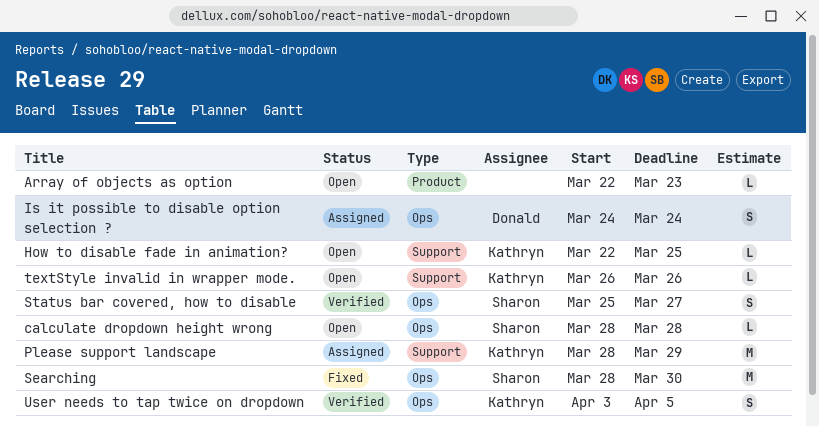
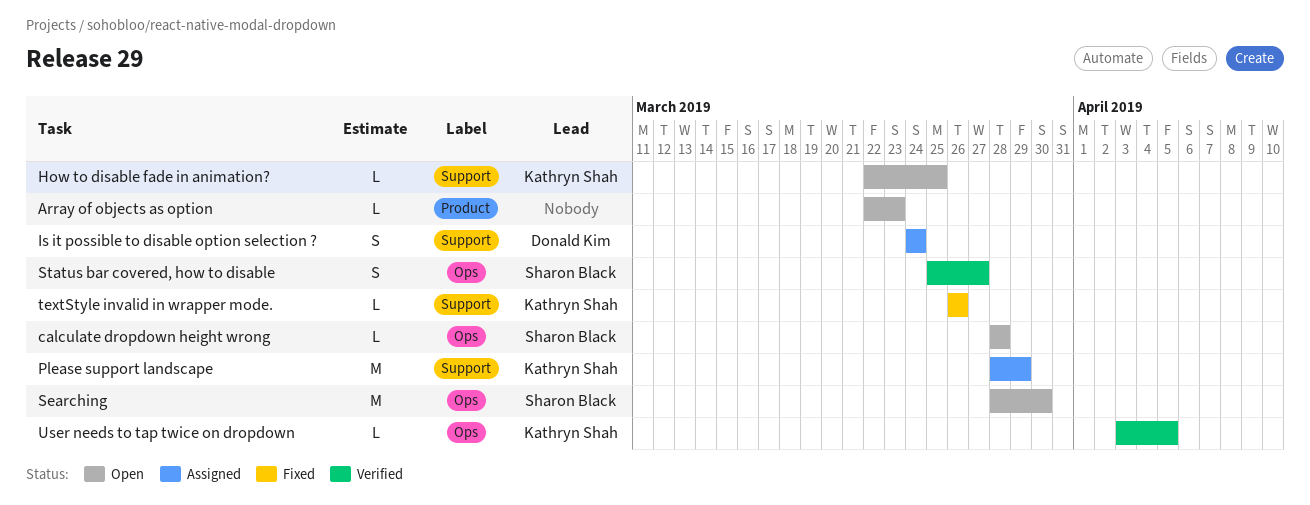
Is it possible to disable option selection ?, label: Ops -> Support
Searching, status: Fixed -> Open
textStyle invalid in wrapper mode., status: Open -> Fixed
User needs to tap twice on dropdown, estimate: S -> L

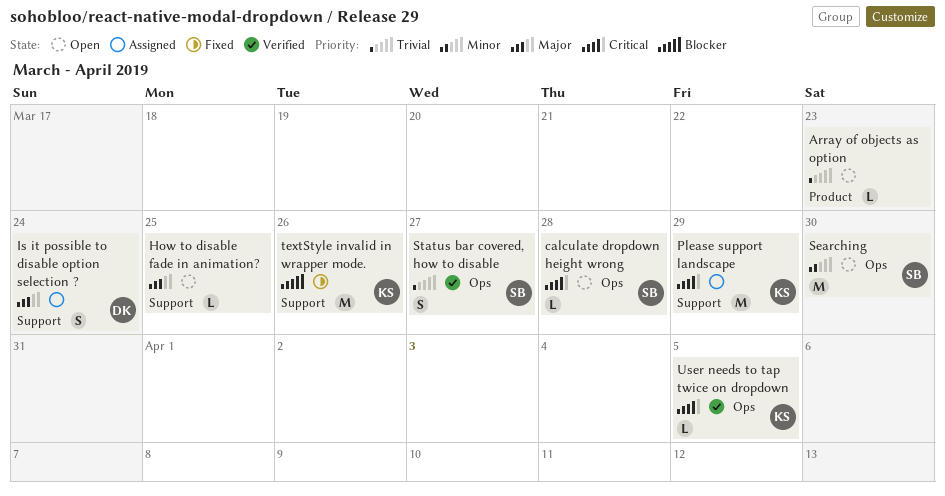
How to disable fade in animation?, owner: Kathryn Shah -> none
textStyle invalid in wrapper mode., estimate: L -> M

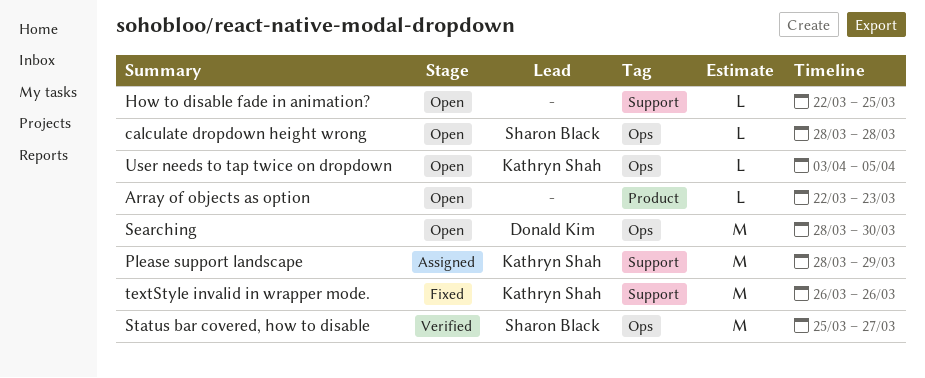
Is it possible to disable option selection ?: present -> none
Searching, owner: Sharon Black -> Donald Kim
Status bar covered, how to disable, estimate: S -> M
User needs to tap twice on dropdown, status: Verified -> Open

